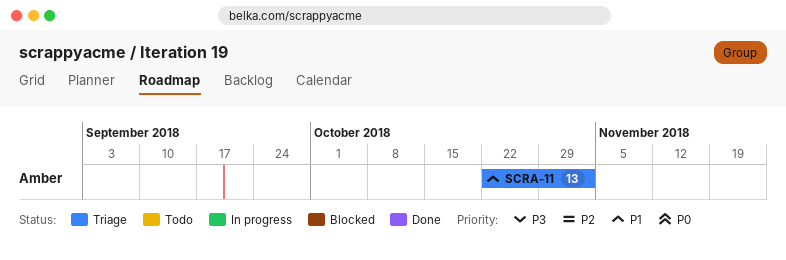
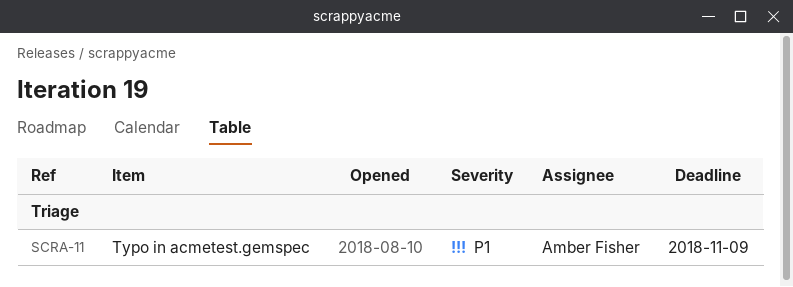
SCRA-11, due: Nov 2 -> Nov 9

